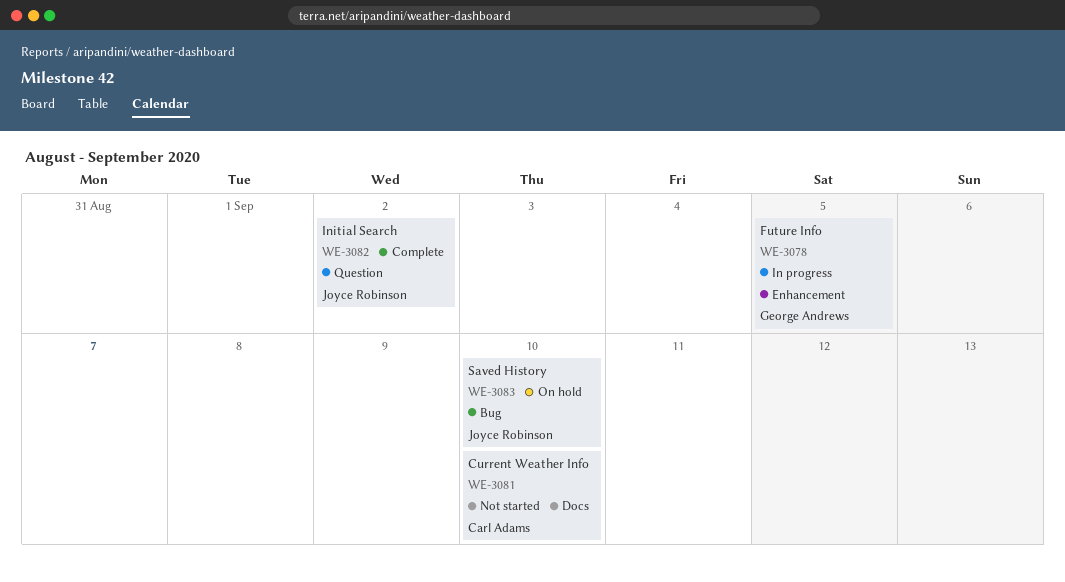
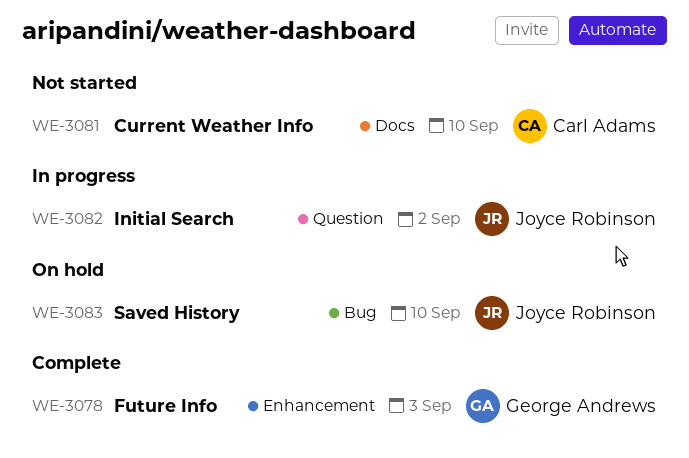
WE-3078, status: In progress -> Complete
WE-3078, due: Sep 5 -> Sep 3
WE-3082, status: Complete -> In progress

